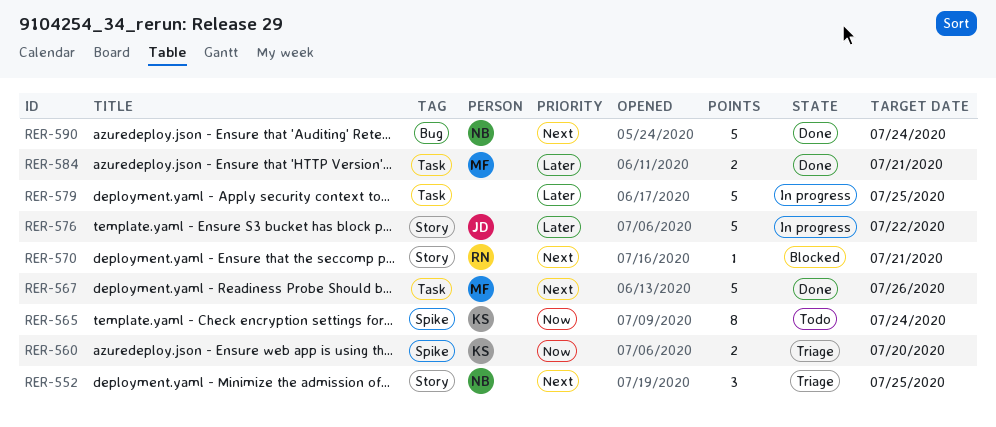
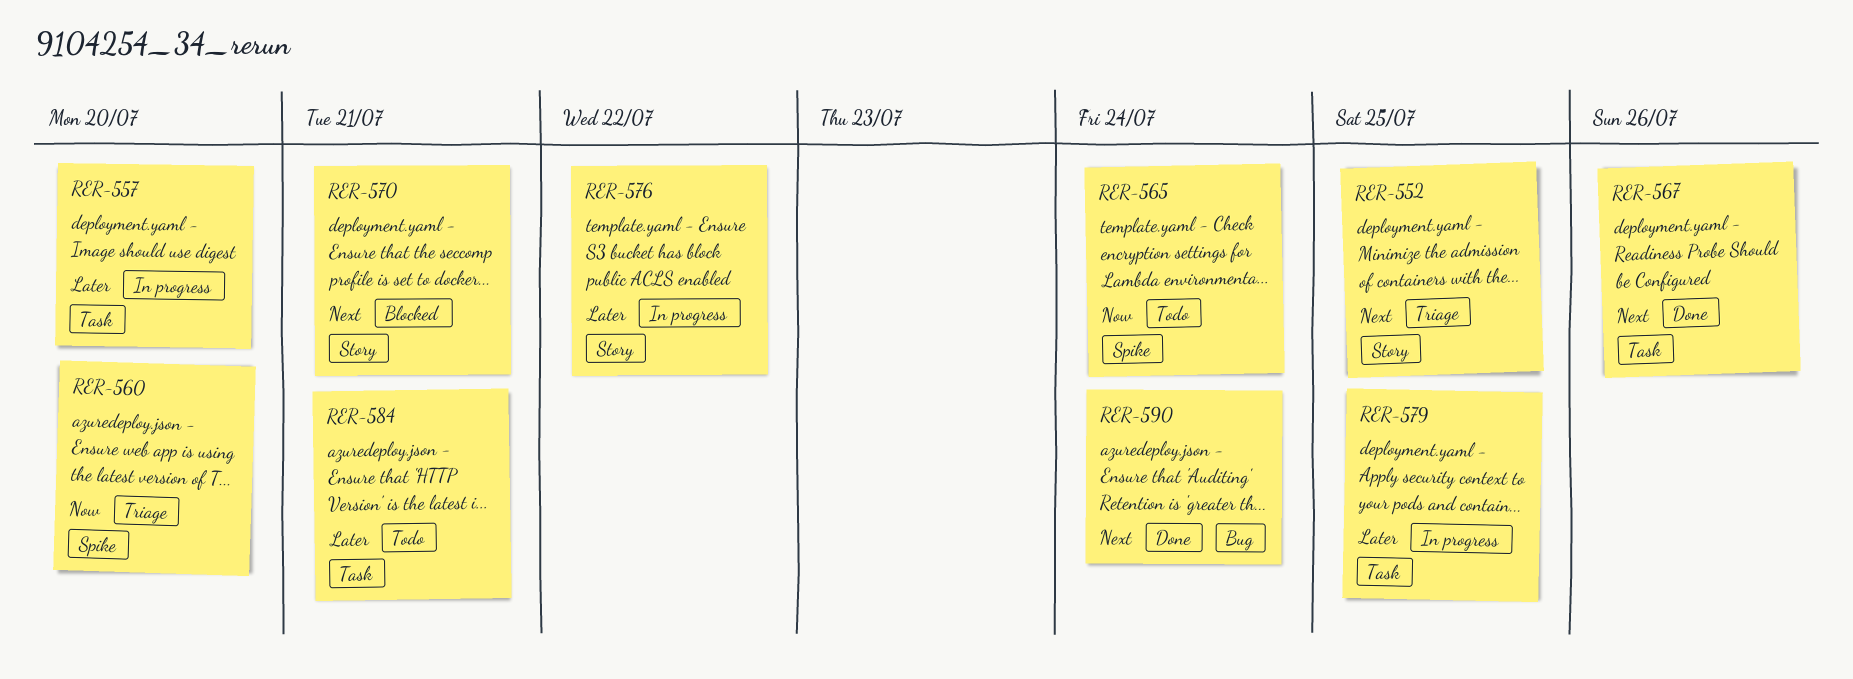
RER-557: none -> present
RER-584, status: Done -> Todo

